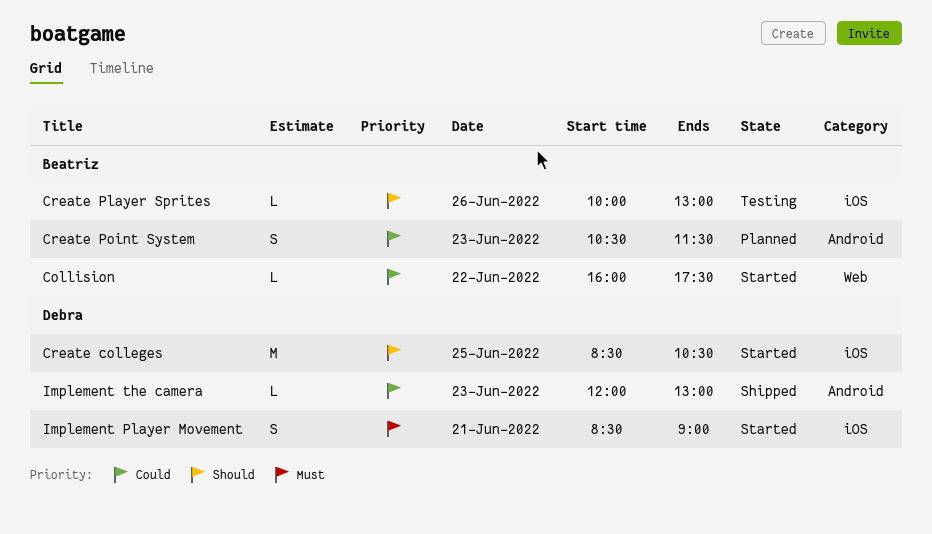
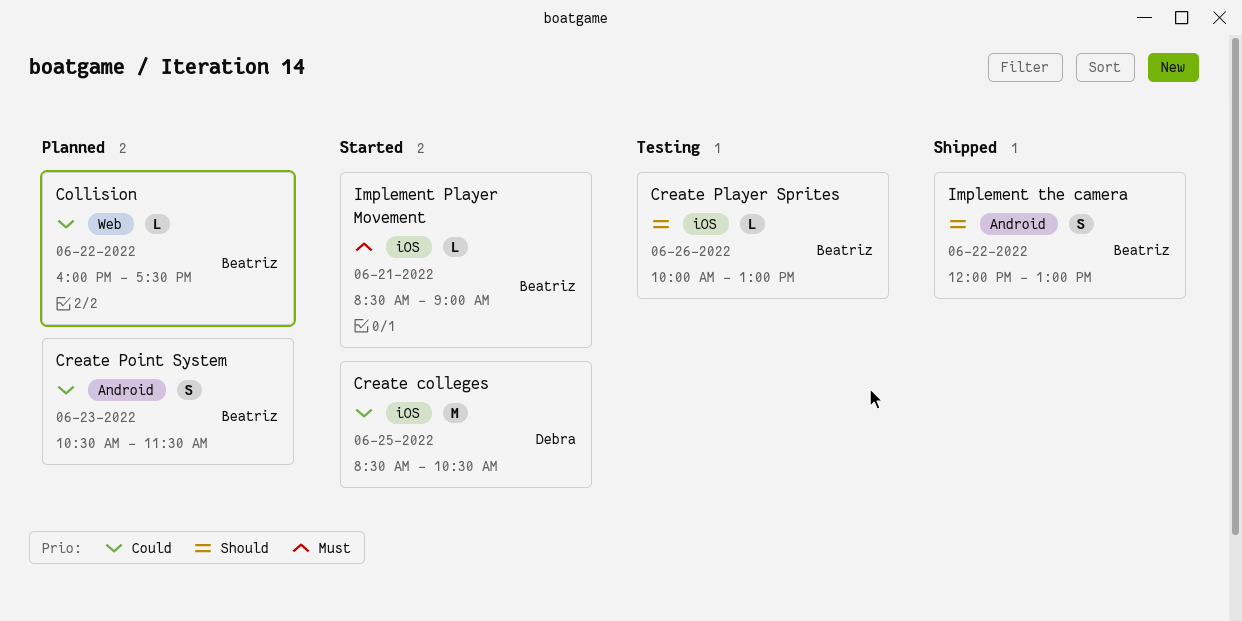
Collision, status: Started -> Planned
Create colleges, priority: Should -> Could
Implement Player Movement, owner: Debra -> Beatriz
Implement Player Movement, estimate: S -> L
Implement the camera, owner: Debra -> Beatriz
Implement the camera, priority: Could -> Should
Implement the camera, estimate: L -> S
Implement the camera, day: Jun 23 -> Jun 22

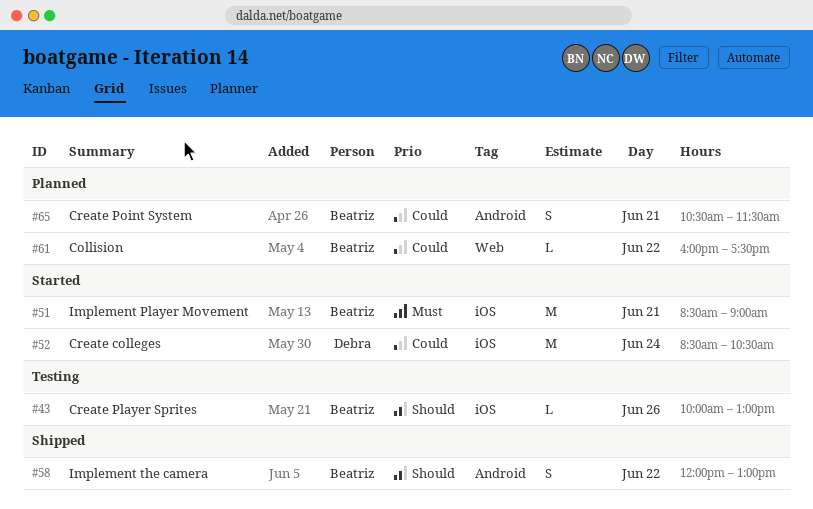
Create colleges, day: Jun 25 -> Jun 24
Create Point System, day: Jun 23 -> Jun 21
Implement Player Movement, estimate: L -> M

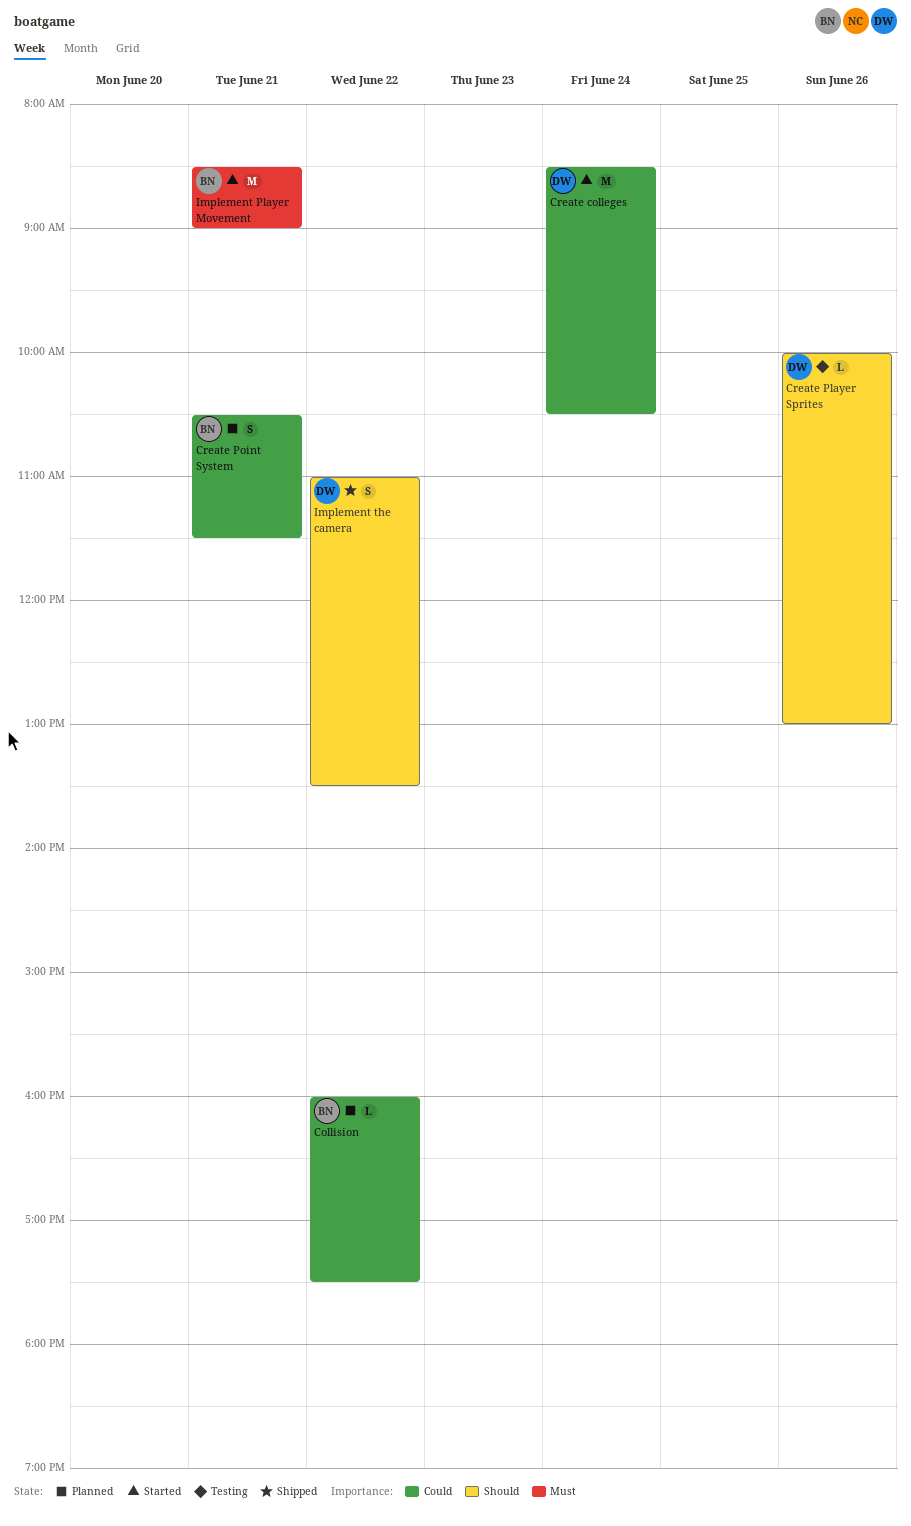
Create Player Sprites, owner: Beatriz -> Debra
Implement the camera, owner: Beatriz -> Debra
Implement the camera, begins: 12:00 -> 11:00
Implement the camera, ends: 13:00 -> 13:30

